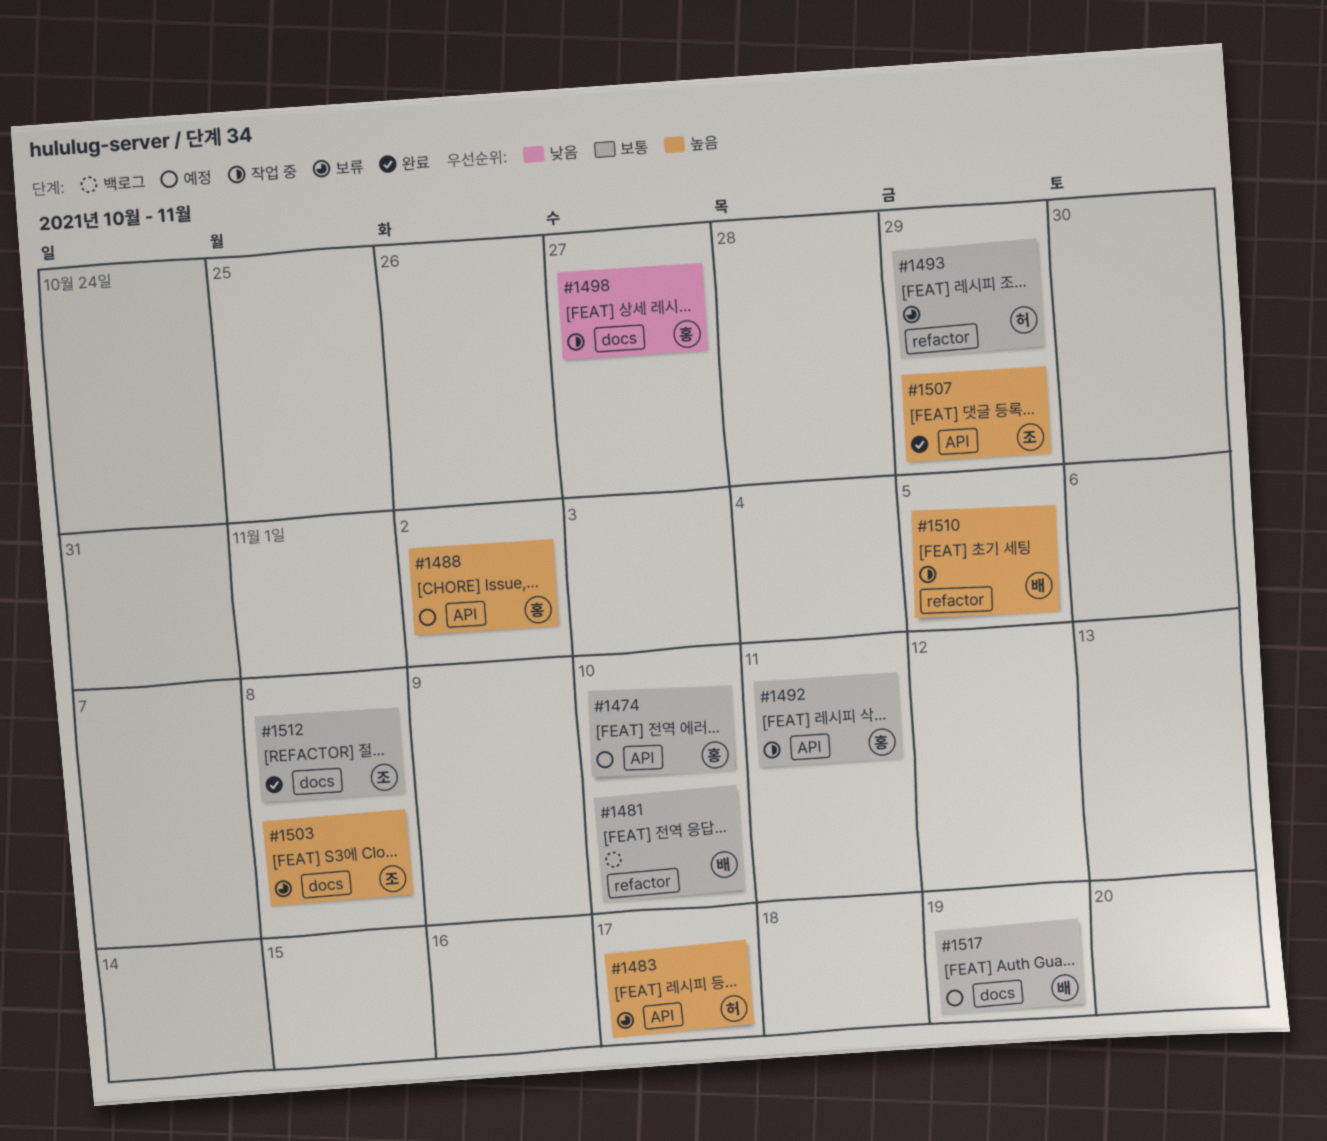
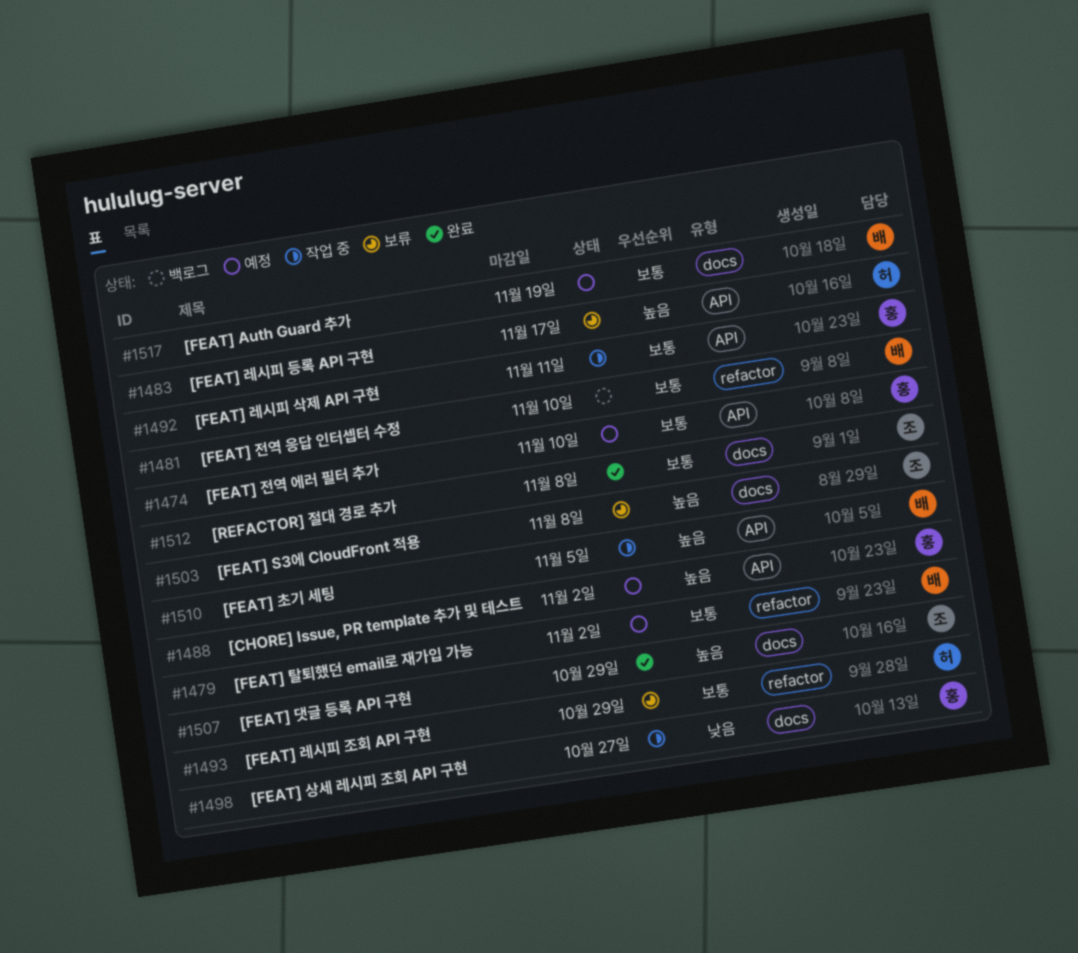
#1479: none -> present
#1507, label: API -> docs
#1510, label: refactor -> API

